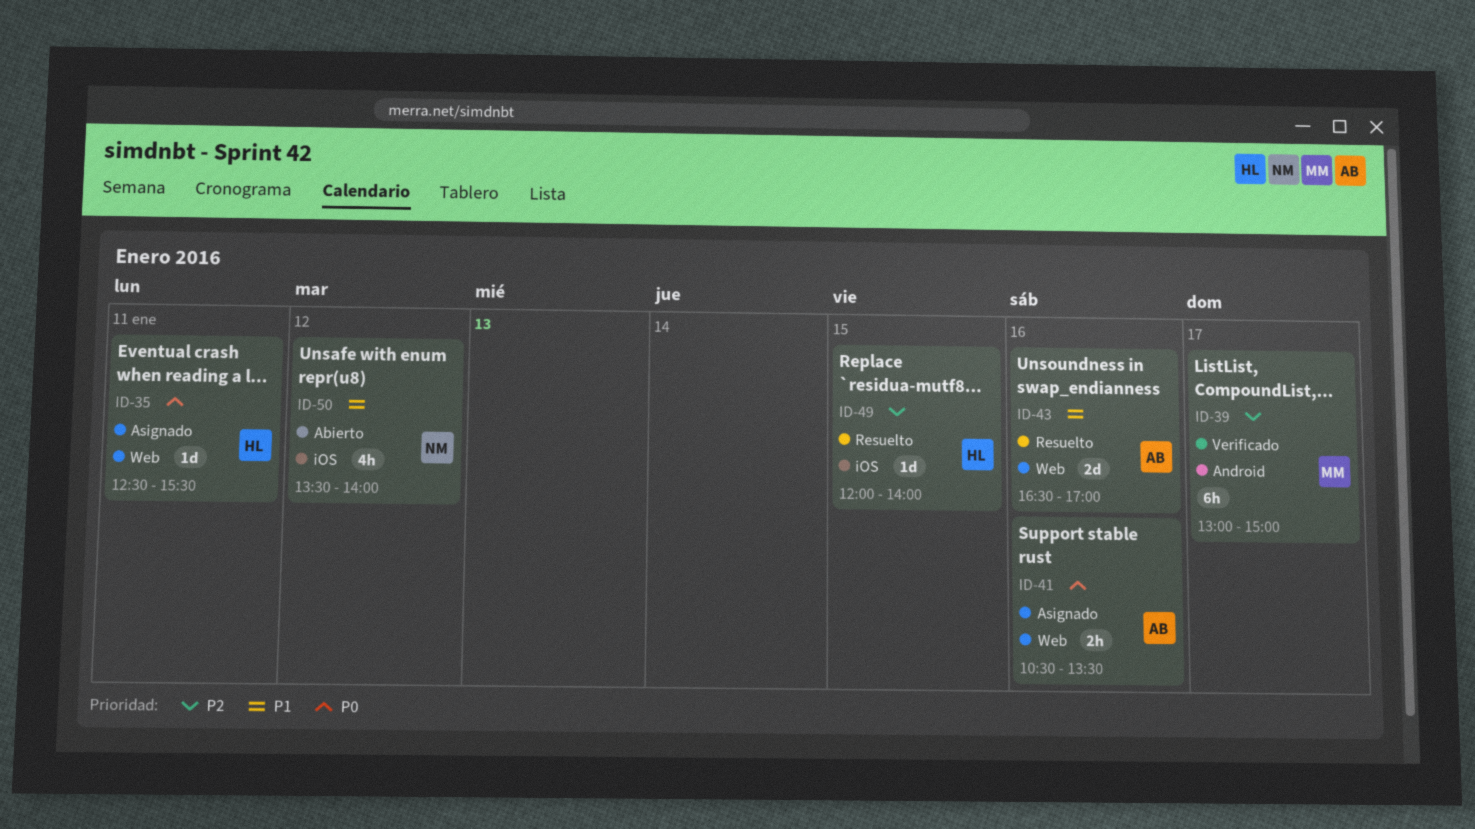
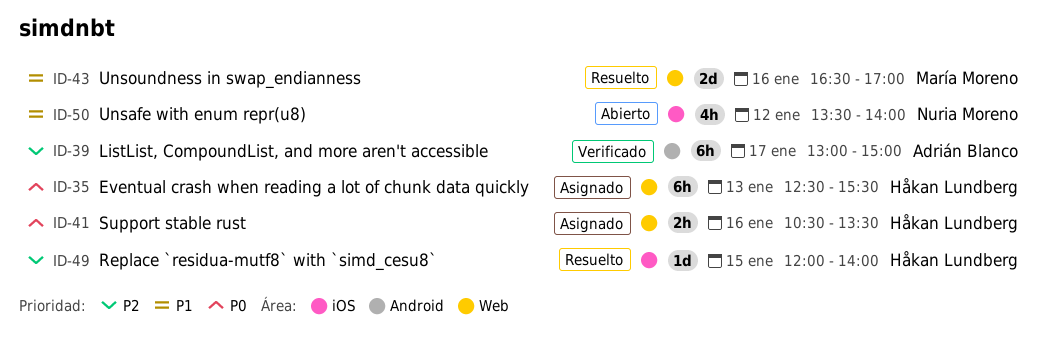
ID-35, estimate: 1d -> 6h
ID-35, day: Jan 11 -> Jan 13
ID-39, owner: María Moreno -> Adrián Blanco
ID-41, owner: Adrián Blanco -> Håkan Lundberg
ID-43, owner: Adrián Blanco -> María Moreno

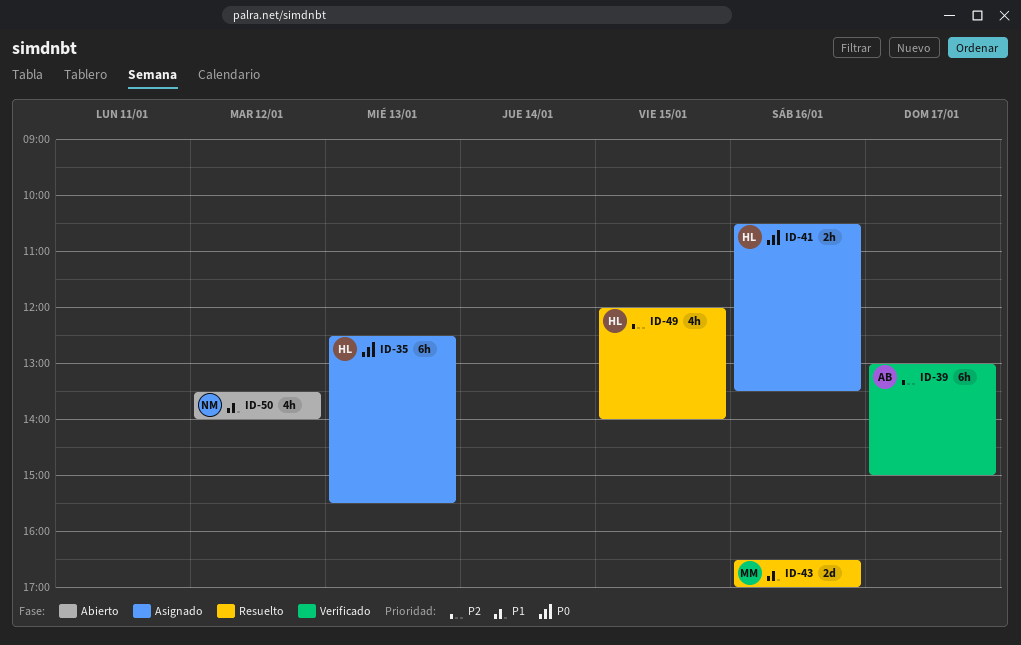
ID-49, estimate: 1d -> 4h

